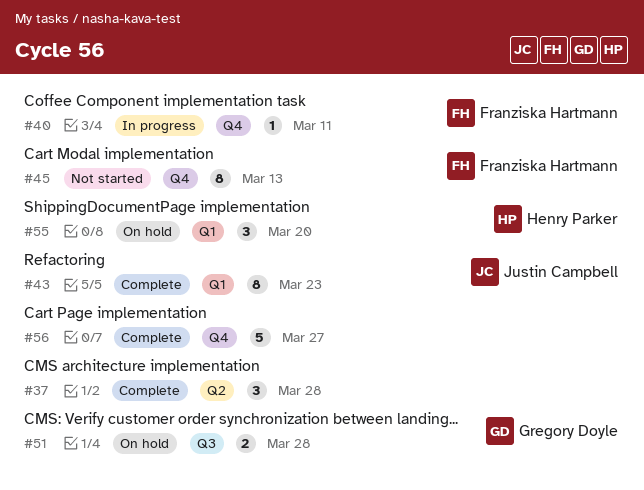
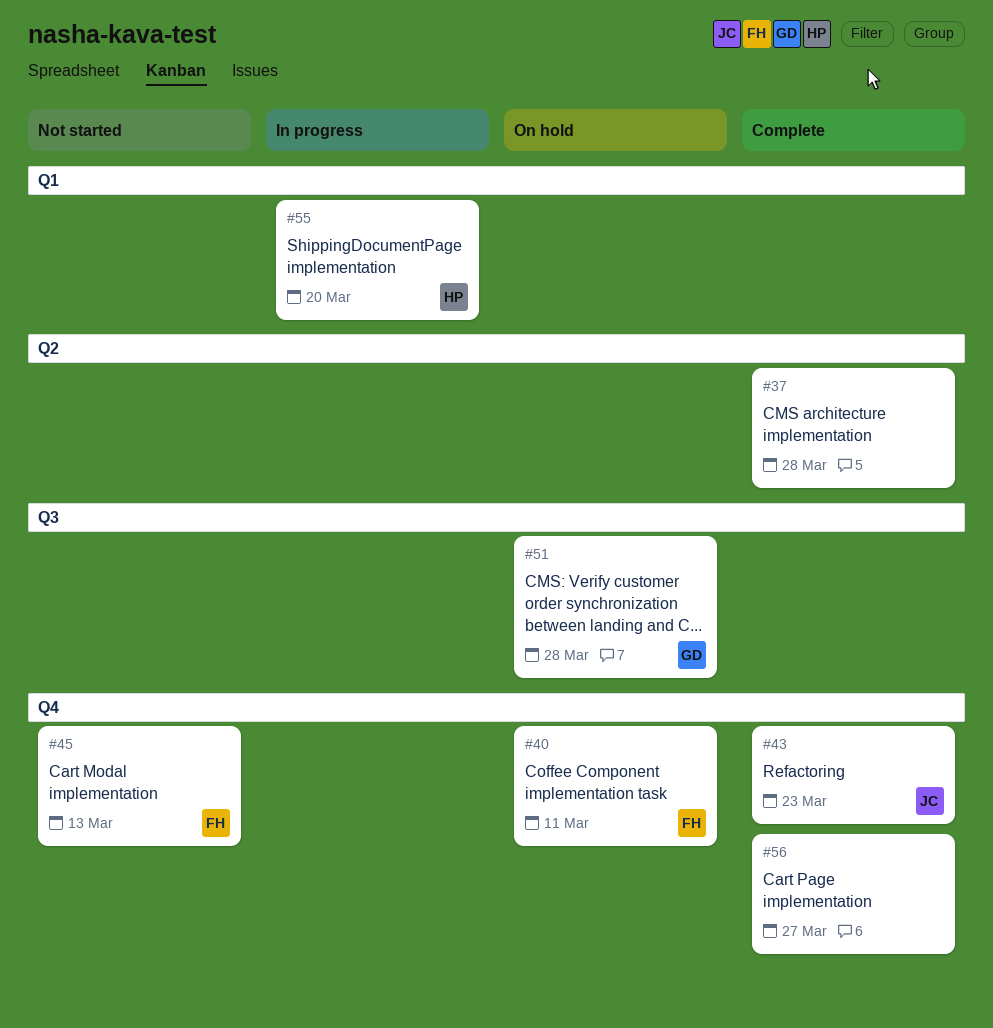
#40, status: In progress -> On hold
#43, label: Q1 -> Q4
#55, status: On hold -> In progress

